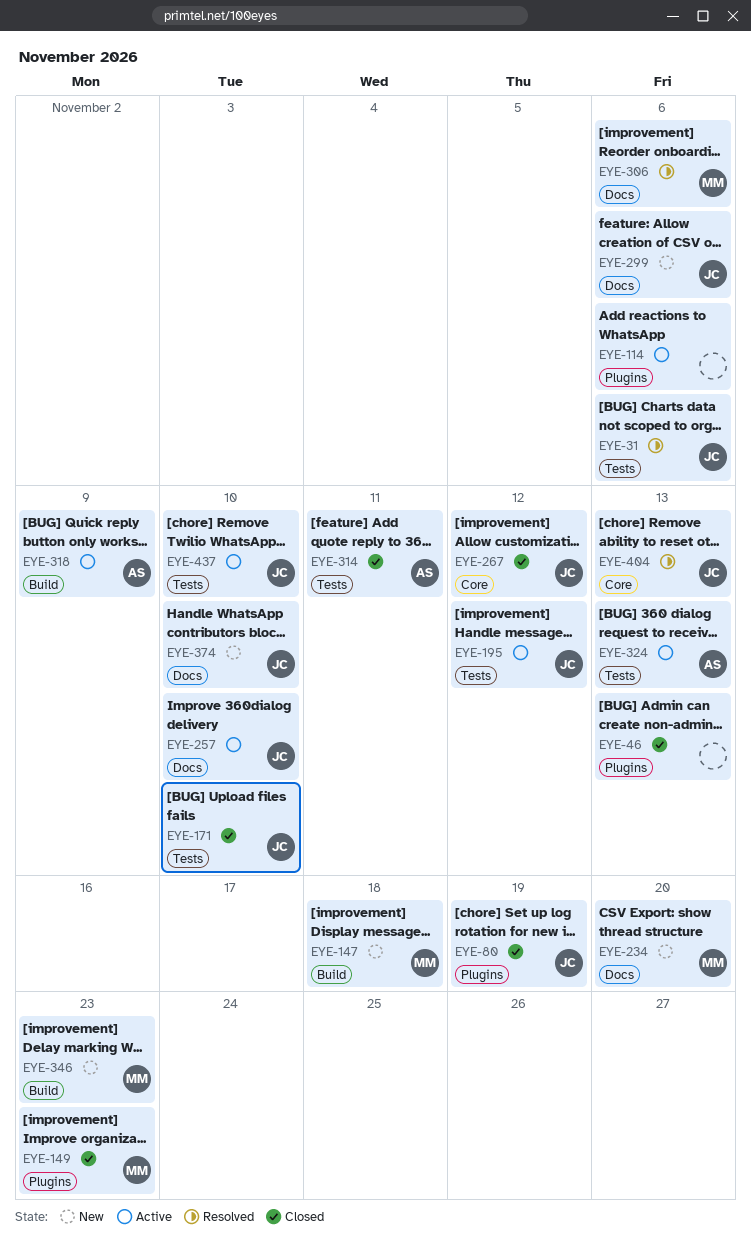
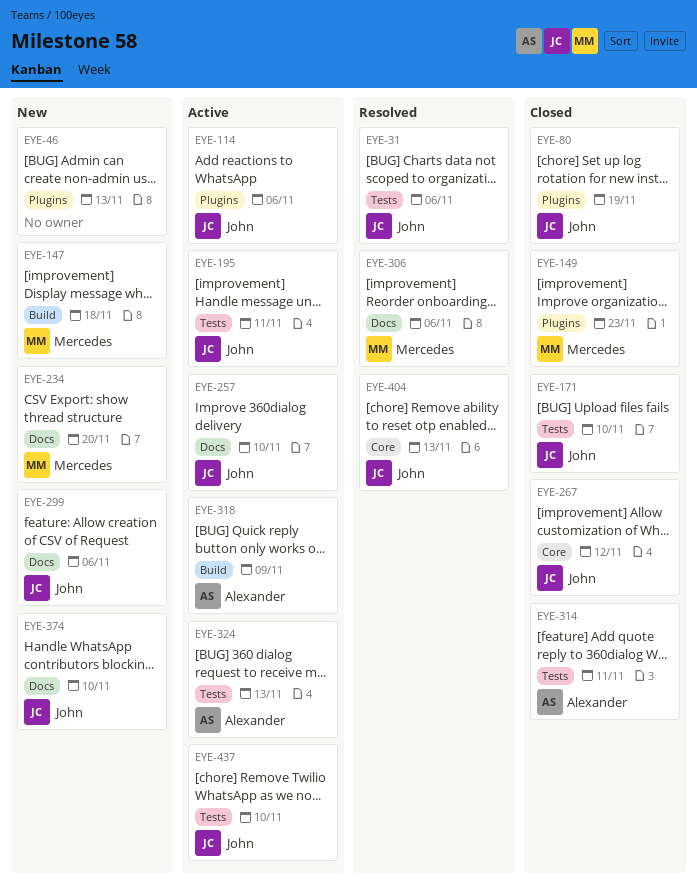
EYE-46, status: Closed -> New
EYE-114, owner: none -> John
EYE-195, due: Nov 12 -> Nov 11
EYE-346: present -> none

